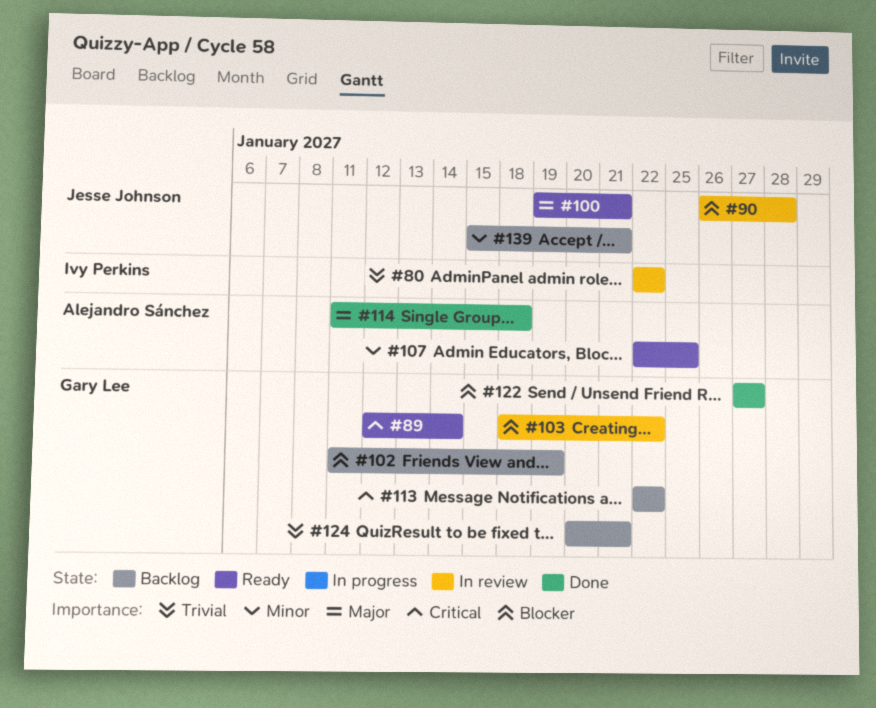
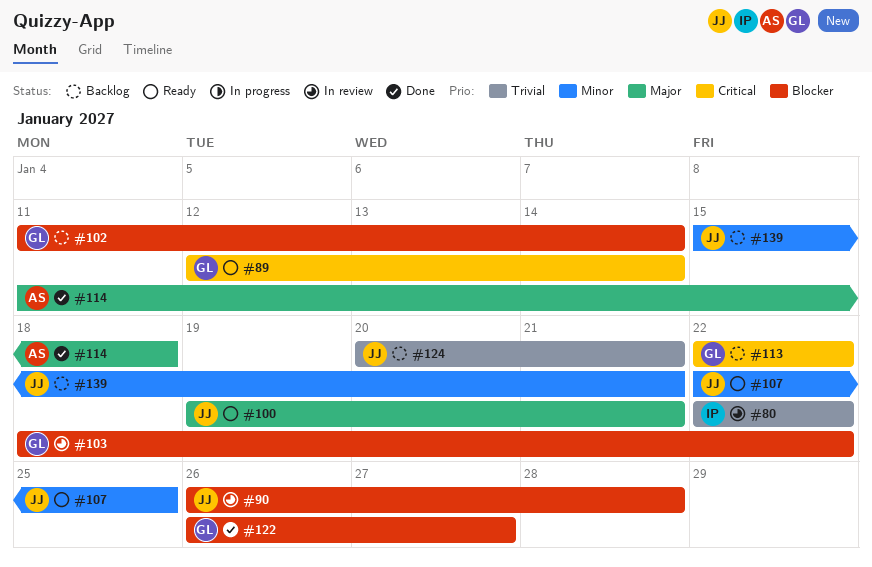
#102, due: Jan 19 -> Jan 14
#107, owner: Alejandro Sánchez -> Jesse Johnson
#122, start: Jan 27 -> Jan 26
#124, owner: Gary Lee -> Jesse Johnson

